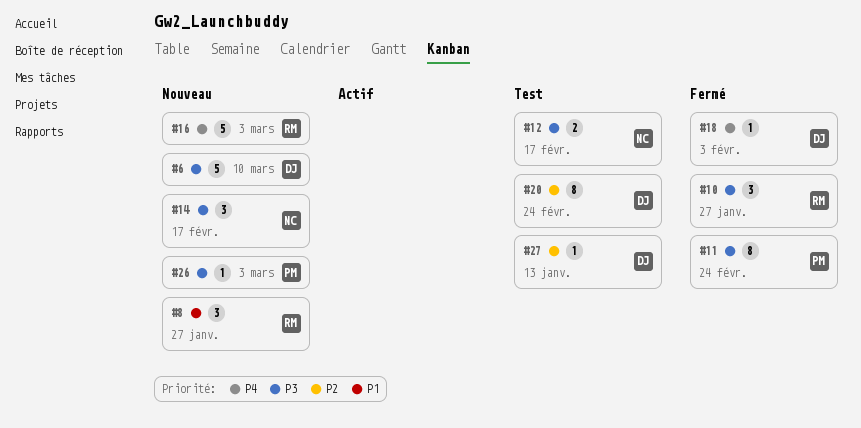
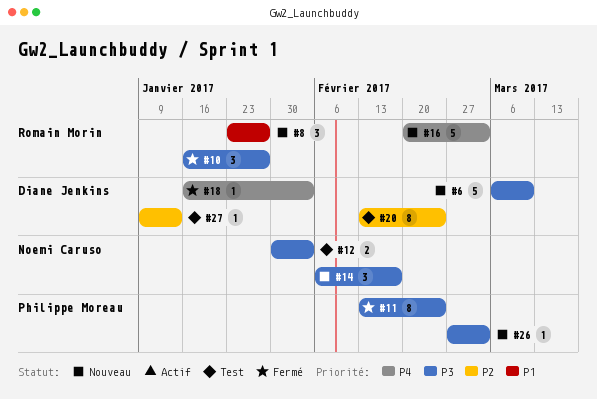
#12, due: Feb 17 -> Feb 3

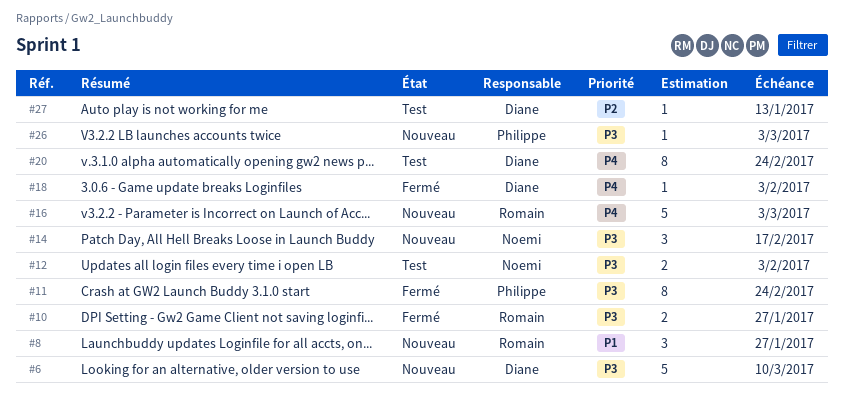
#10, estimate: 3 -> 2
#20, priority: P2 -> P4

